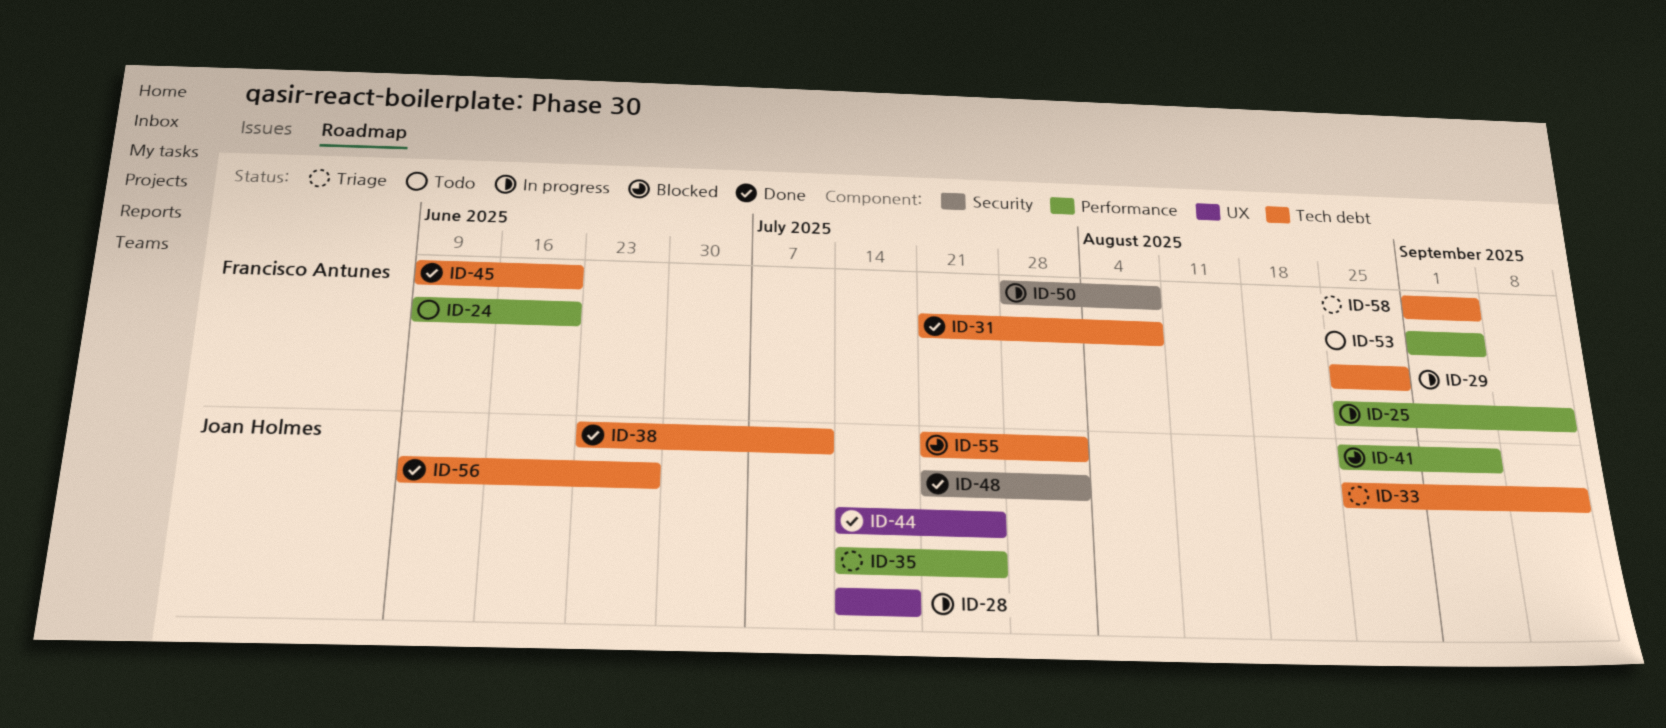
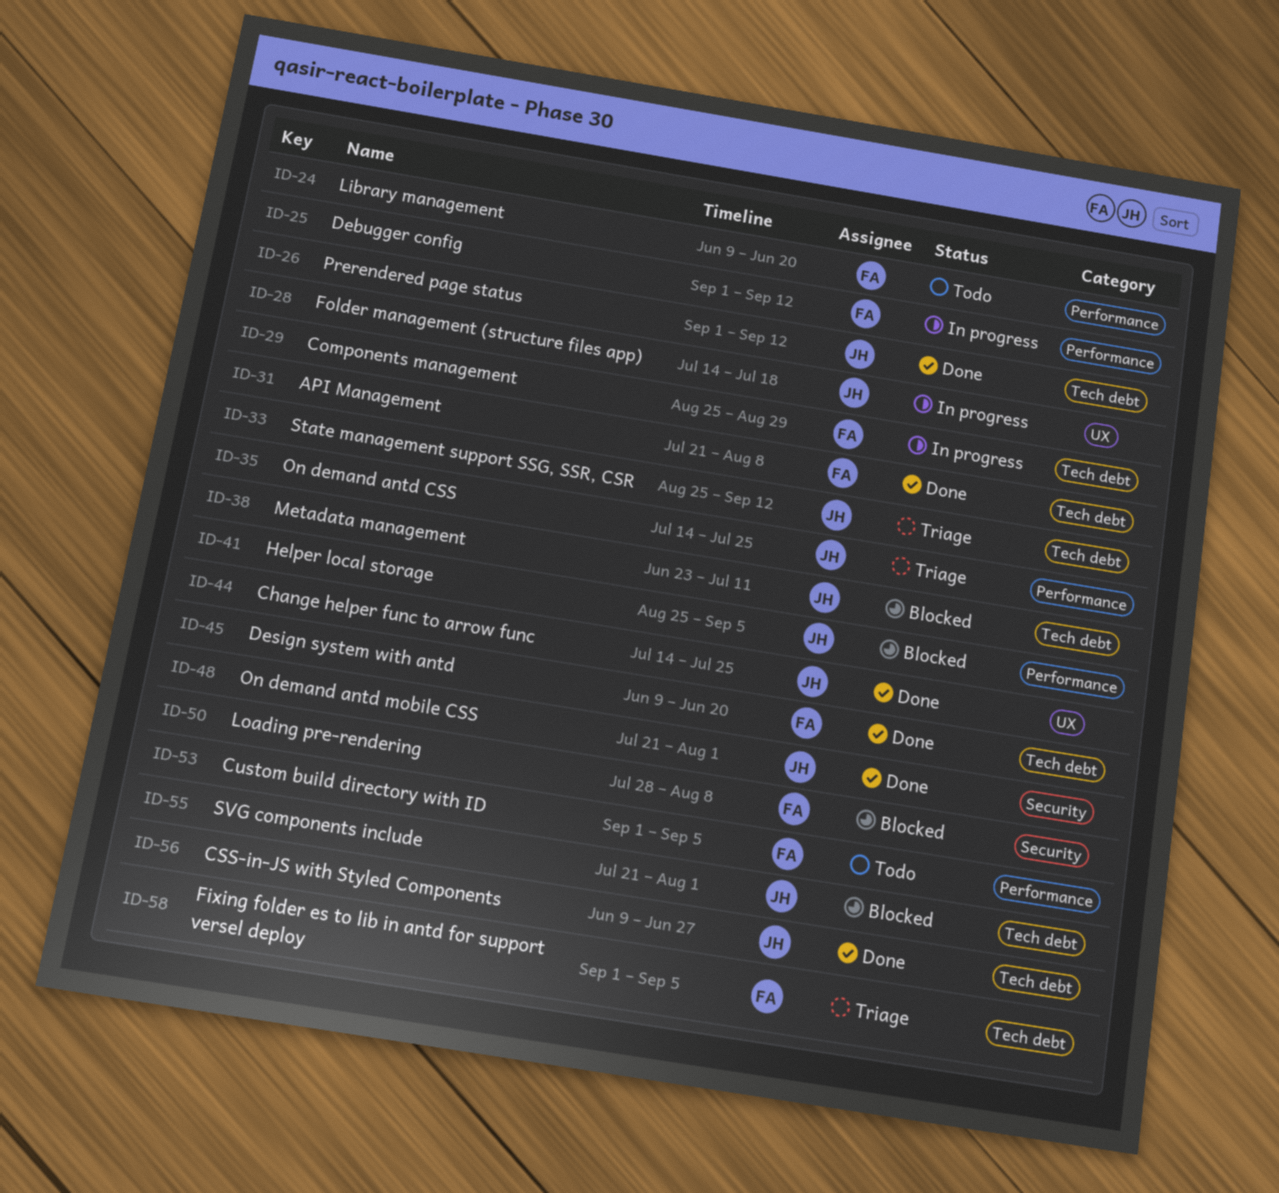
ID-25, start: Aug 25 -> Sep 1
ID-26: none -> present
ID-38, status: Done -> Blocked
ID-50, status: In progress -> Blocked

